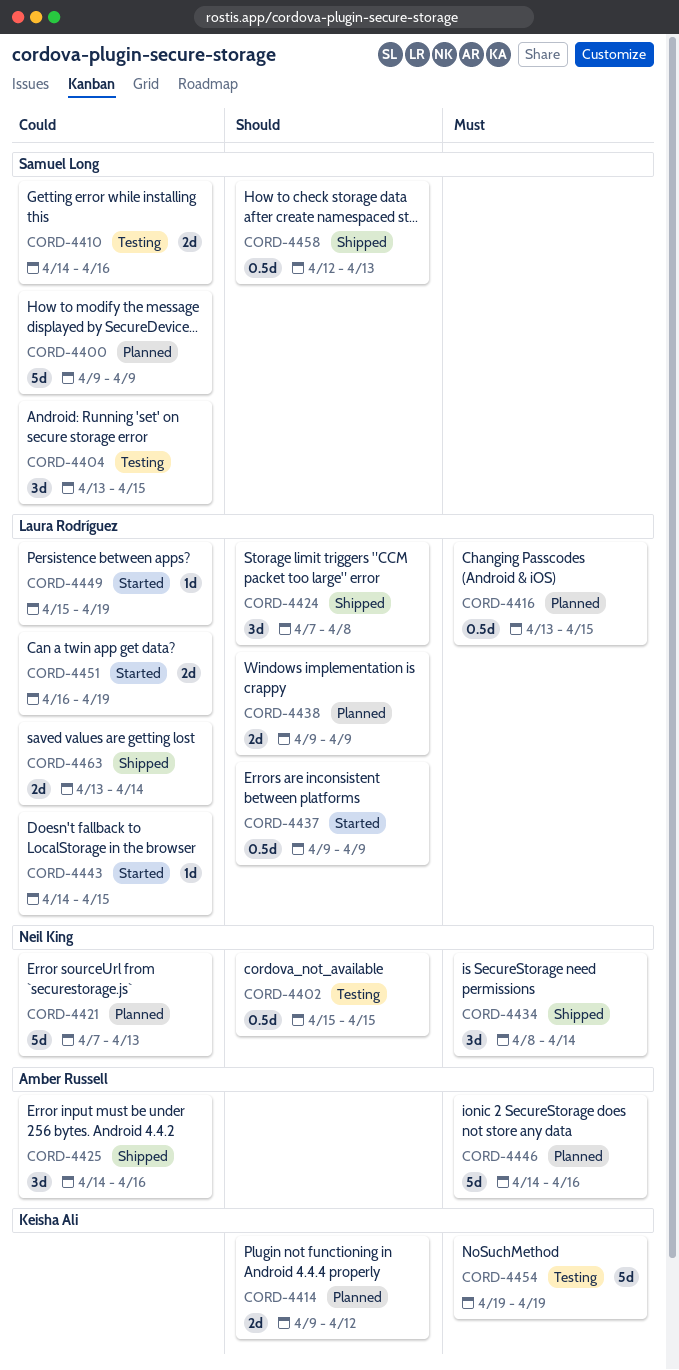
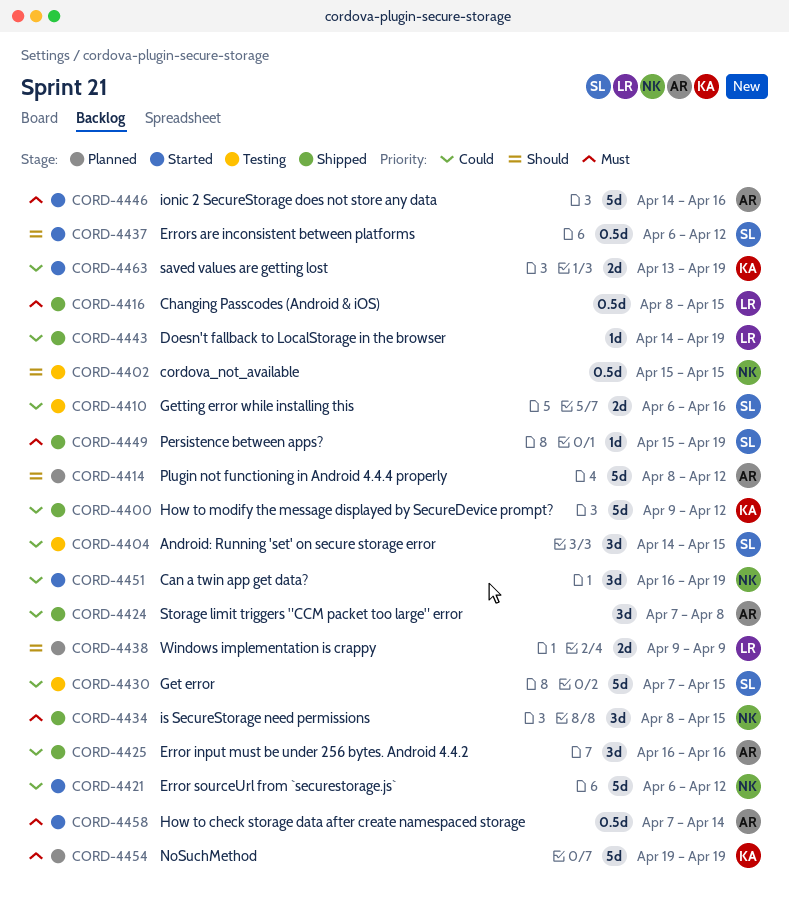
CORD-4400, status: Planned -> Shipped
CORD-4400, owner: Samuel Long -> Keisha Ali
CORD-4400, due: Apr 9 -> Apr 12
CORD-4404, start: Apr 13 -> Apr 14
CORD-4410, start: Apr 14 -> Apr 6
CORD-4414, owner: Keisha Ali -> Amber Russell
CORD-4414, estimate: 2d -> 5d
CORD-4414, start: Apr 9 -> Apr 8
CORD-4416, status: Planned -> Shipped
CORD-4416, start: Apr 13 -> Apr 8
CORD-4421, status: Planned -> Started
CORD-4421, start: Apr 7 -> Apr 6
CORD-4421, due: Apr 13 -> Apr 12
CORD-4424, owner: Laura Rodríguez -> Amber Russell
CORD-4424, priority: Should -> Could
CORD-4425, start: Apr 14 -> Apr 16
CORD-4430: none -> present
CORD-4434, due: Apr 14 -> Apr 15
CORD-4437, owner: Laura Rodríguez -> Samuel Long
CORD-4437, start: Apr 9 -> Apr 6
CORD-4437, due: Apr 9 -> Apr 12
CORD-4443, status: Started -> Shipped
CORD-4443, due: Apr 15 -> Apr 19
CORD-4446, status: Planned -> Started
CORD-4449, status: Started -> Shipped
CORD-4449, owner: Laura Rodríguez -> Samuel Long
CORD-4449, priority: Could -> Must
CORD-4451, owner: Laura Rodríguez -> Neil King
CORD-4451, estimate: 2d -> 3d
CORD-4454, status: Testing -> Planned
CORD-4458, status: Shipped -> Started
CORD-4458, owner: Samuel Long -> Amber Russell
CORD-4458, priority: Should -> Must
CORD-4458, start: Apr 12 -> Apr 7
CORD-4458, due: Apr 13 -> Apr 14
CORD-4463, status: Shipped -> Started
CORD-4463, owner: Laura Rodríguez -> Keisha Ali
CORD-4463, due: Apr 14 -> Apr 19

